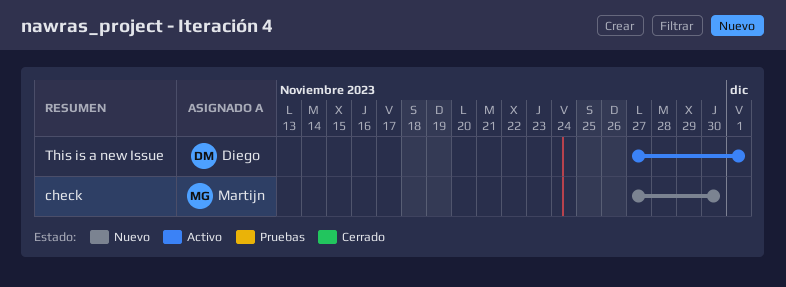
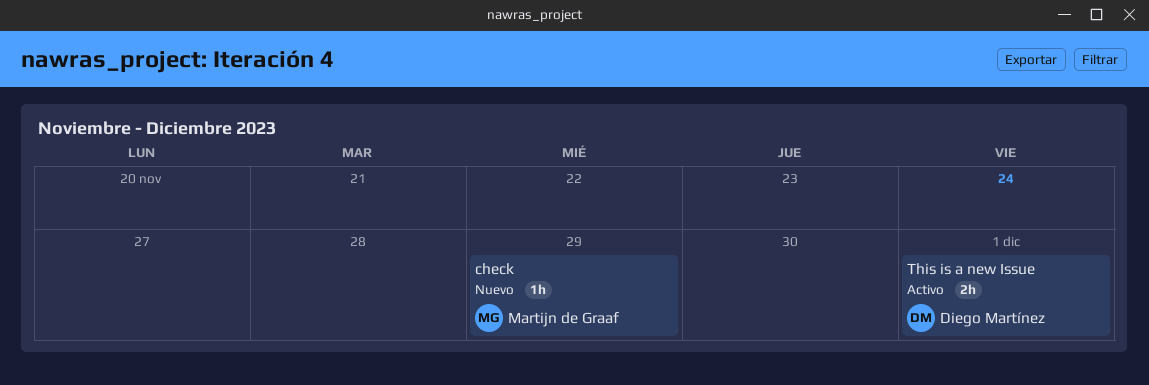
check, due: Nov 30 -> Nov 29

